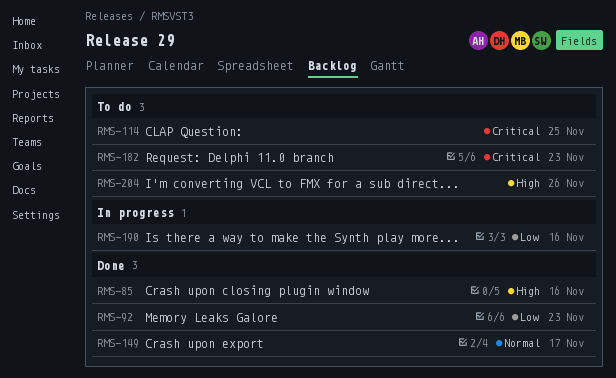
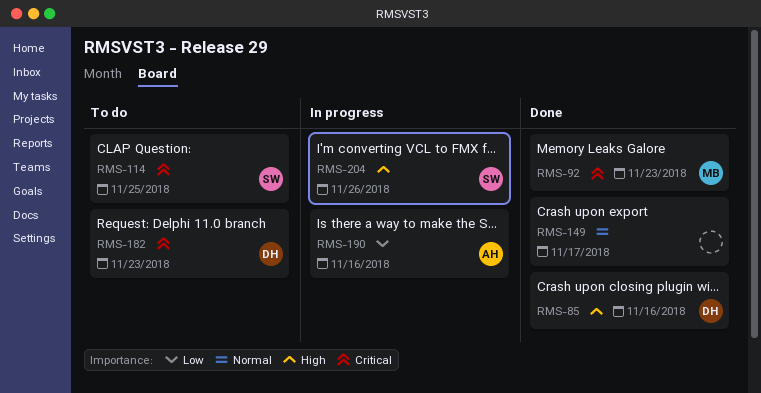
RMS-92, priority: Low -> Critical
RMS-204, status: To do -> In progress

